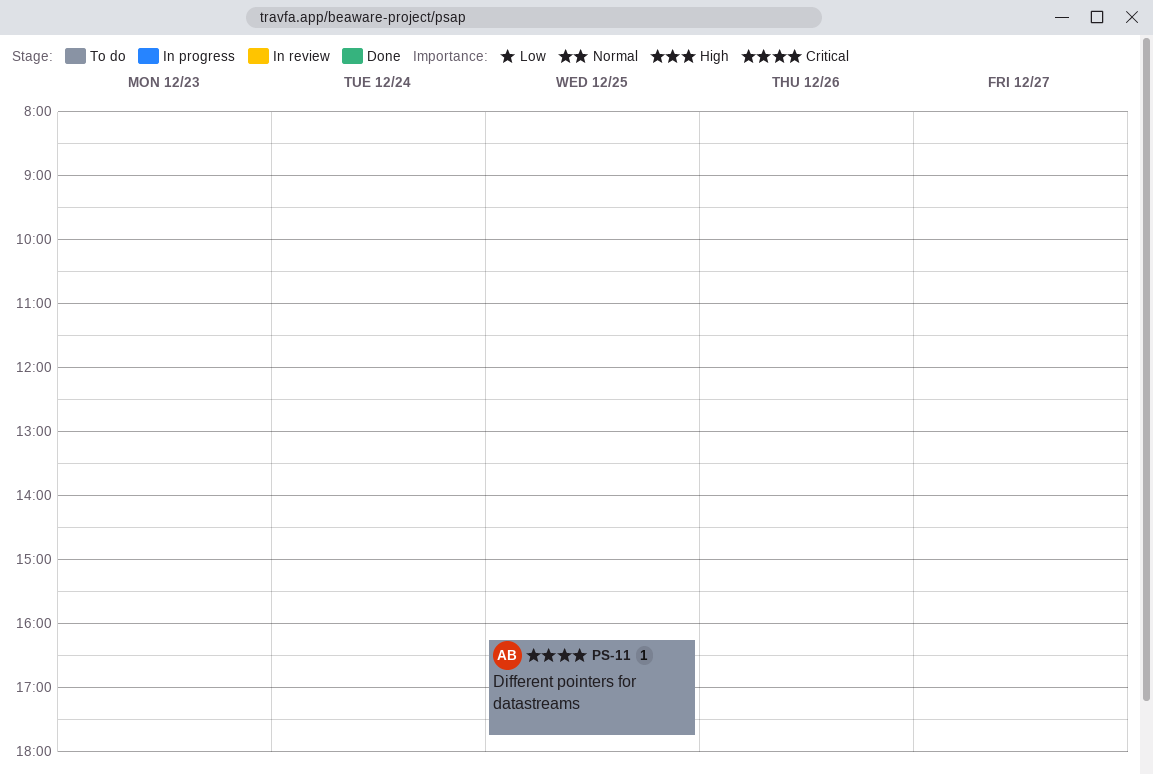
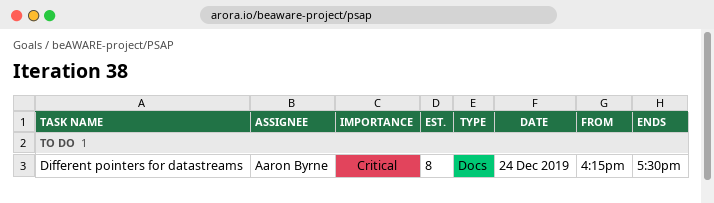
Different pointers for datastreams, estimate: 1 -> 8
Different pointers for datastreams, day: Dec 25 -> Dec 24
Different pointers for datastreams, ends: 17:45 -> 17:30

